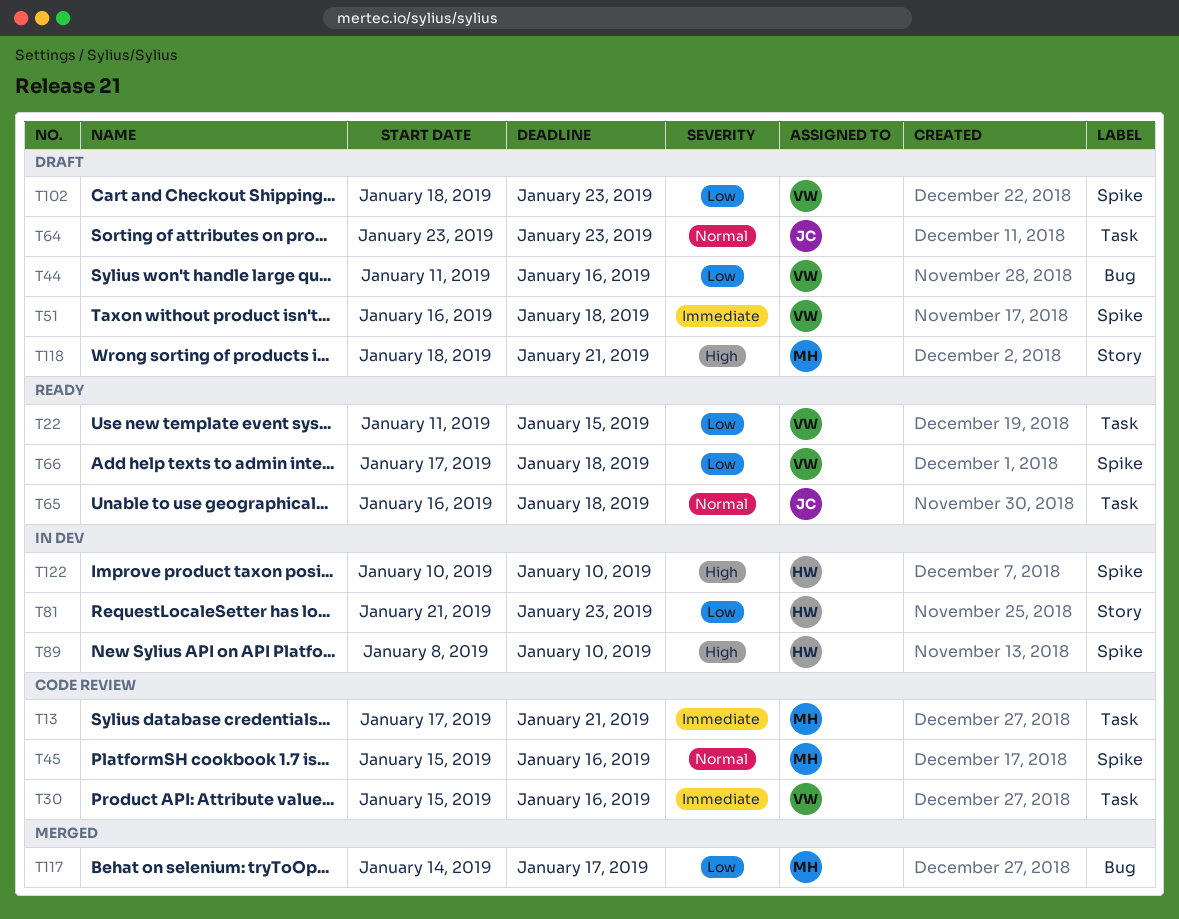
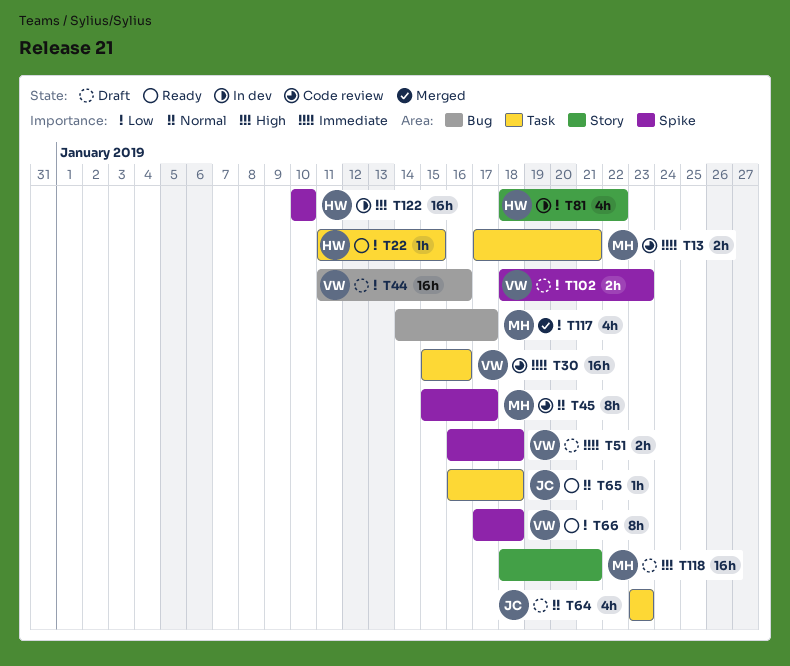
T22, owner: VW -> HW
T45, due: Jan 16 -> Jan 17
T81, start: Jan 21 -> Jan 18
T81, due: Jan 23 -> Jan 22
T89: present -> none

